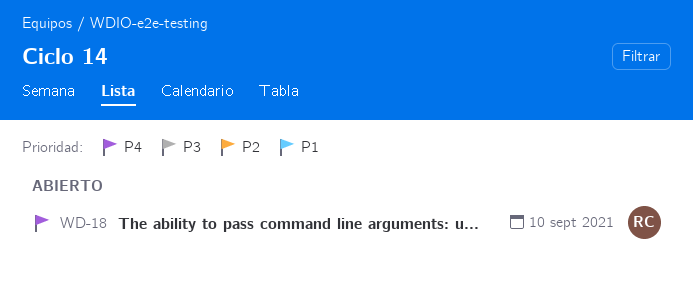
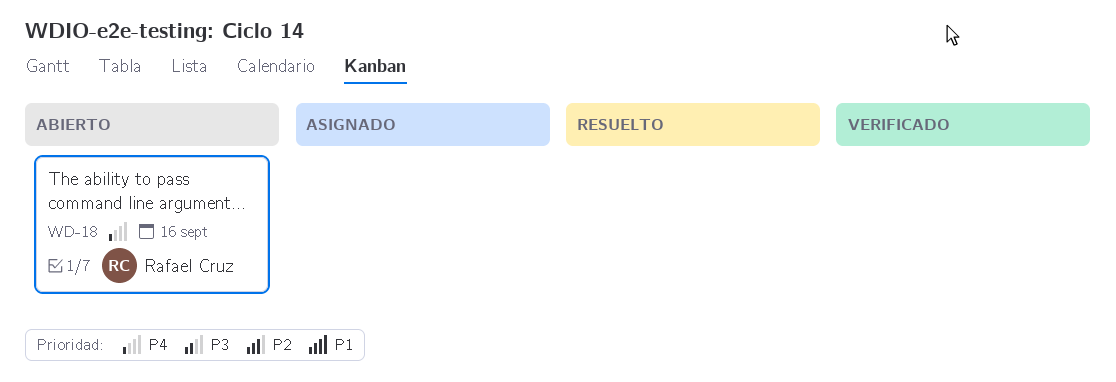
WD-18, due: Sep 10 -> Sep 16

